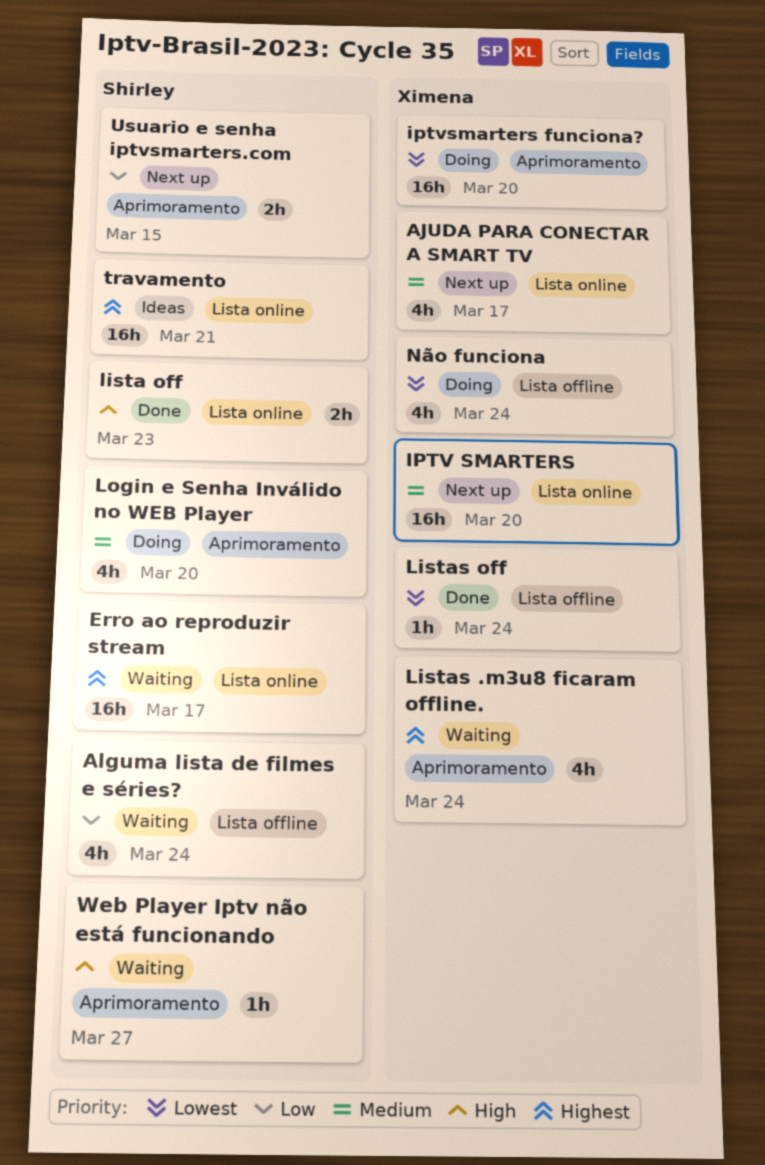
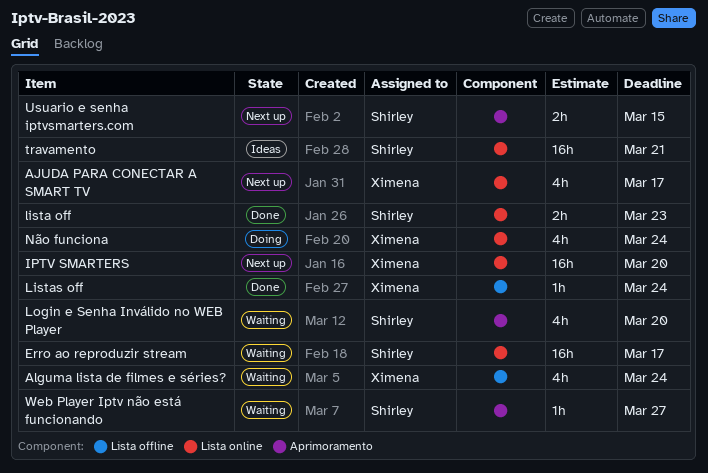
Alguma lista de filmes e séries?, owner: Shirley -> Ximena
iptvsmarters funciona?: present -> none
Listas .m3u8 ficaram offline.: present -> none
Login e Senha Inválido no WEB Player, status: Doing -> Waiting
Não funciona, label: Lista offline -> Lista online

